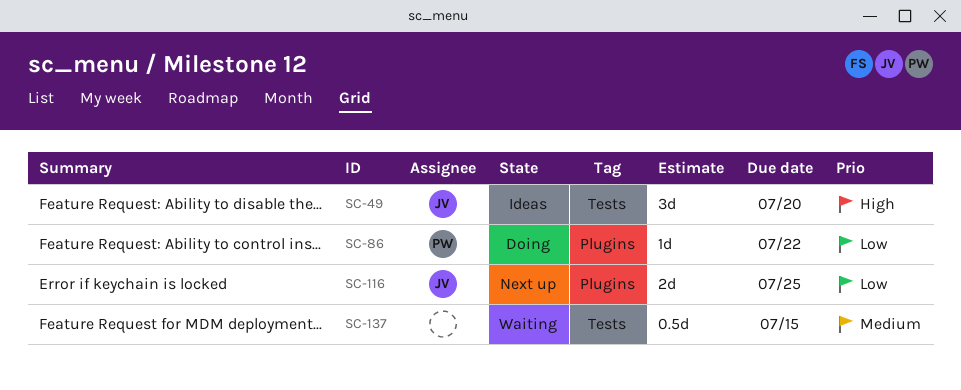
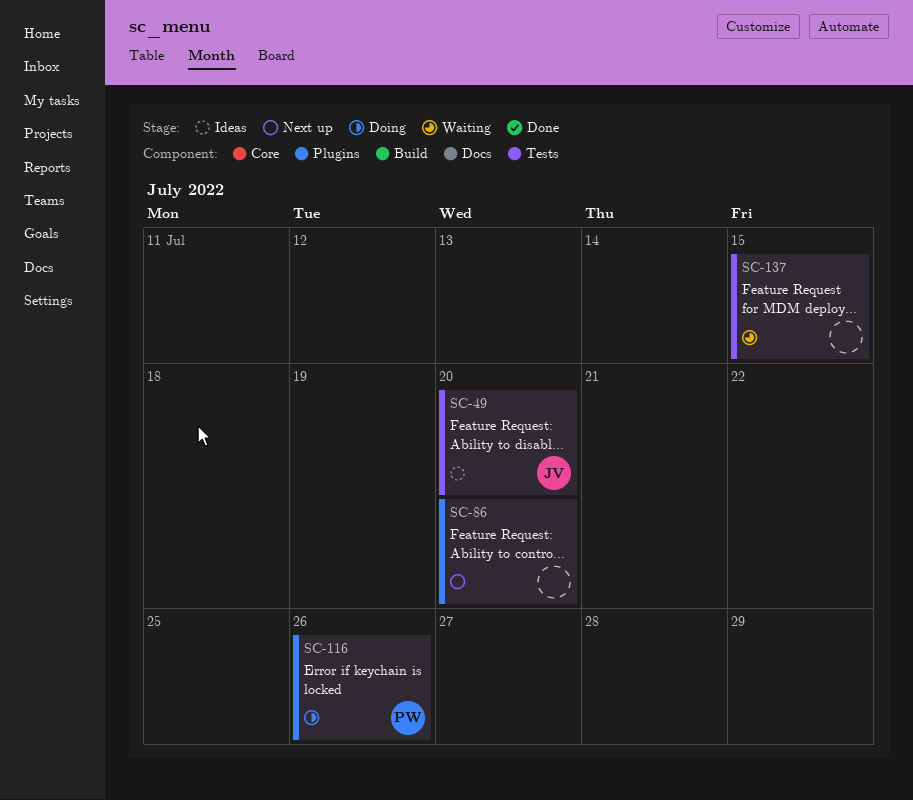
SC-86, status: Doing -> Next up
SC-86, owner: PW -> none
SC-86, due: Jul 22 -> Jul 20
SC-116, status: Next up -> Doing
SC-116, owner: JV -> PW
SC-116, due: Jul 25 -> Jul 26

